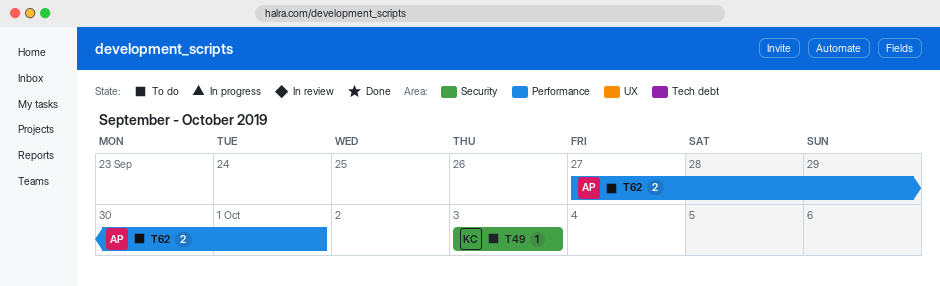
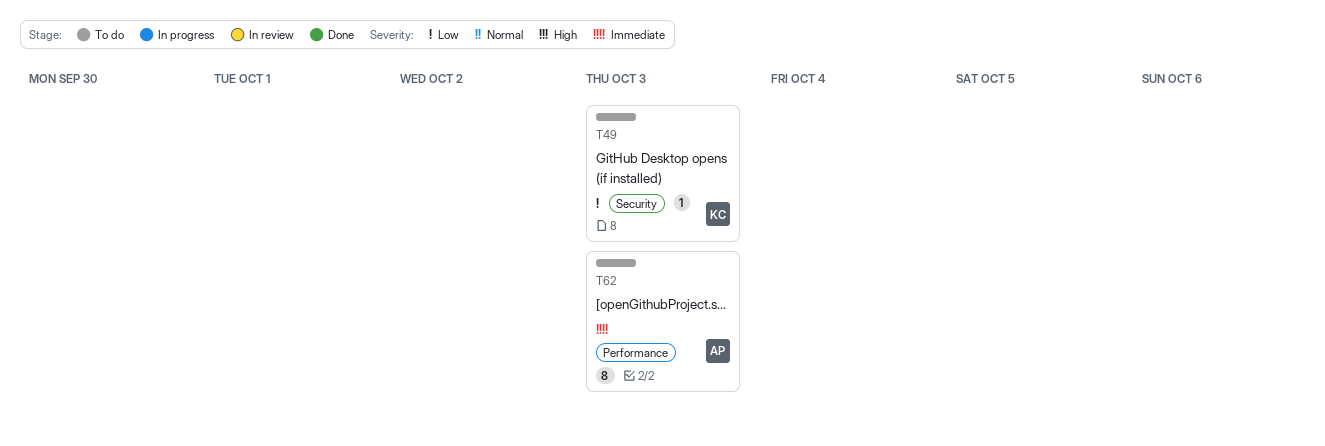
T62, estimate: 2 -> 8
T62, due: Oct 1 -> Oct 3

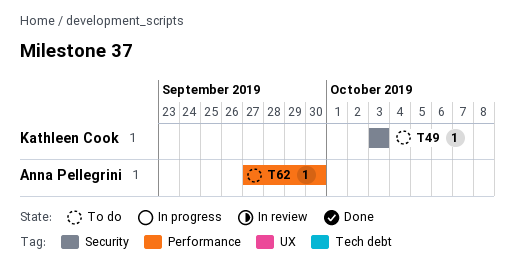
T62, estimate: 8 -> 1
T62, due: Oct 3 -> Sep 30

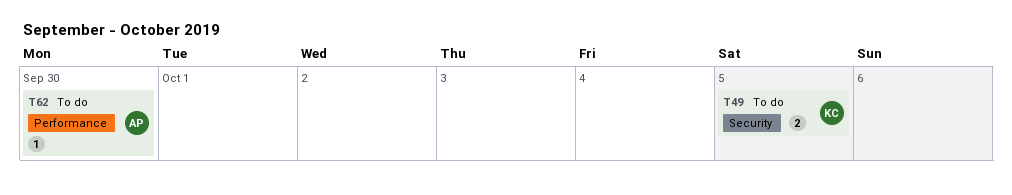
T49, estimate: 1 -> 2
T49, due: Oct 3 -> Oct 5

